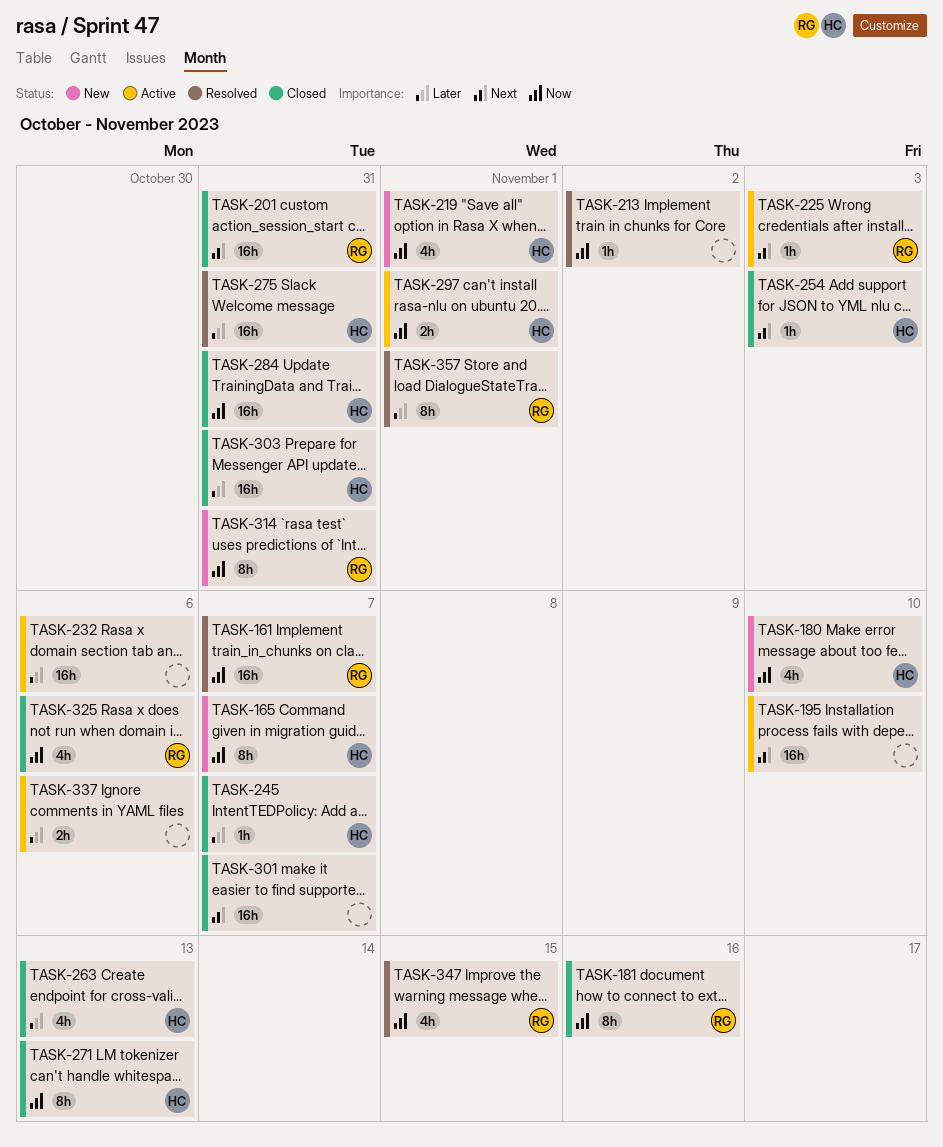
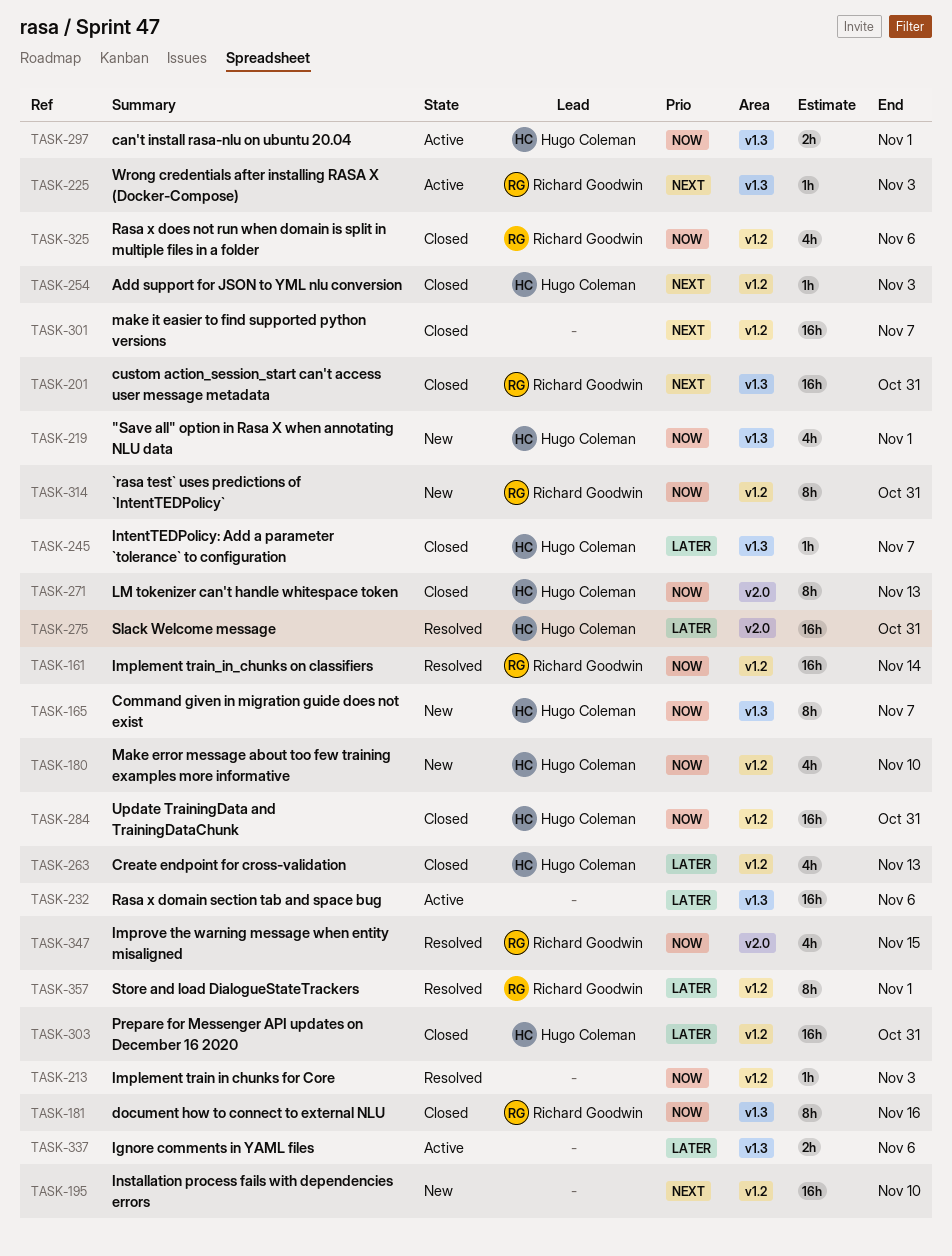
TASK-161, due: Nov 7 -> Nov 14
TASK-195, status: Active -> New
TASK-213, due: Nov 2 -> Nov 3

